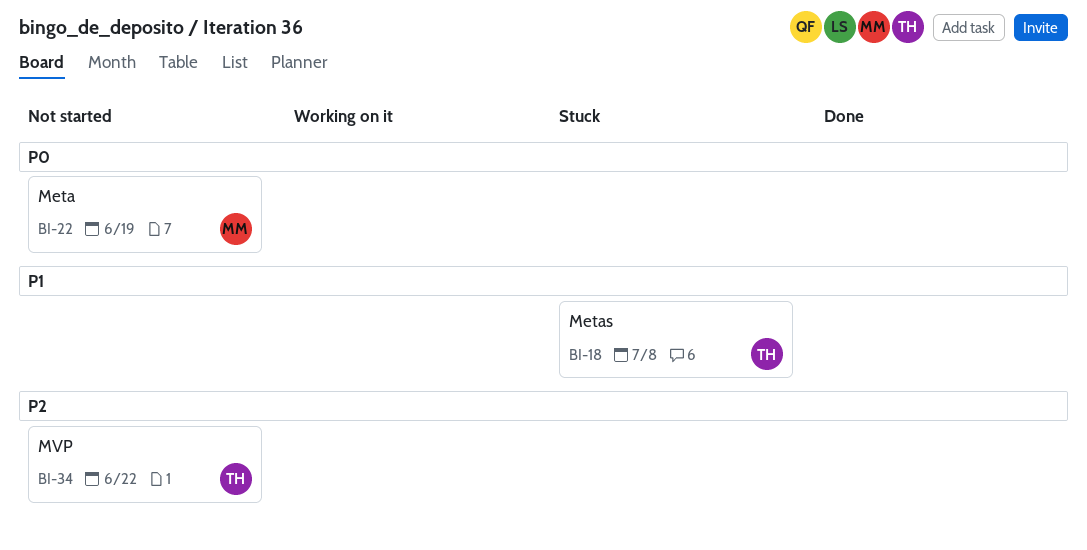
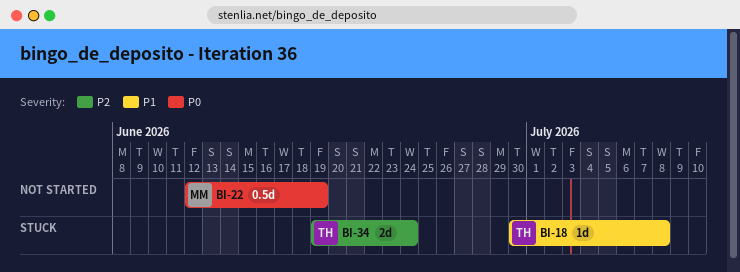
BI-34, status: Not started -> Stuck
BI-34, due: Jun 22 -> Jun 24

